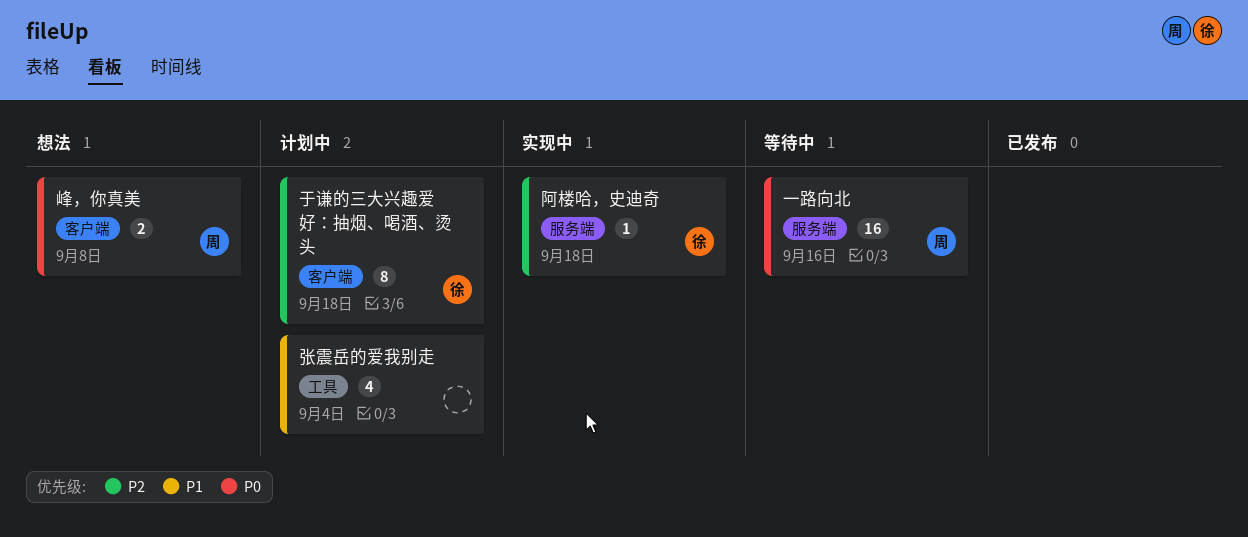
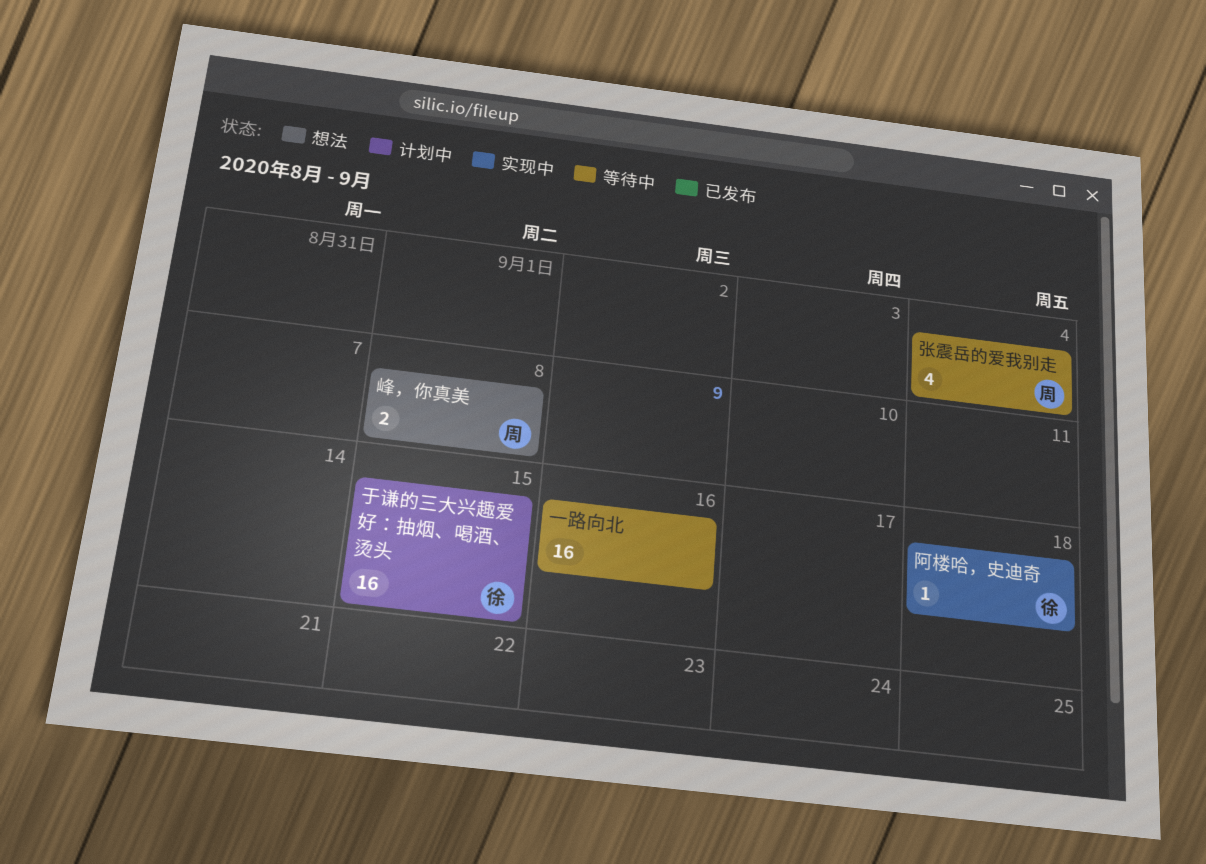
一路向北, owner: 周 -> none
于谦的三大兴趣爱好：抽烟、喝酒、烫头, estimate: 8 -> 16
于谦的三大兴趣爱好：抽烟、喝酒、烫头, due: Sep 18 -> Sep 15
张震岳的爱我别走, status: 计划中 -> 等待中
张震岳的爱我别走, owner: none -> 周

